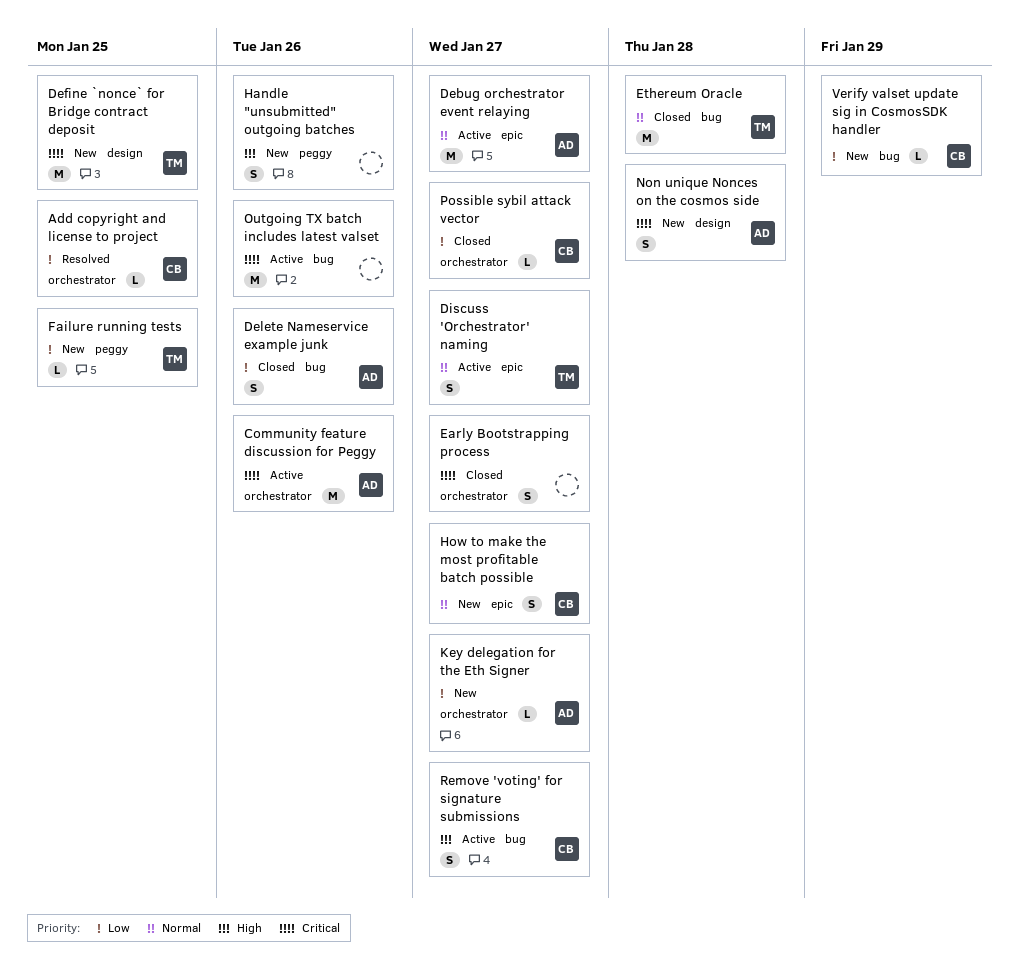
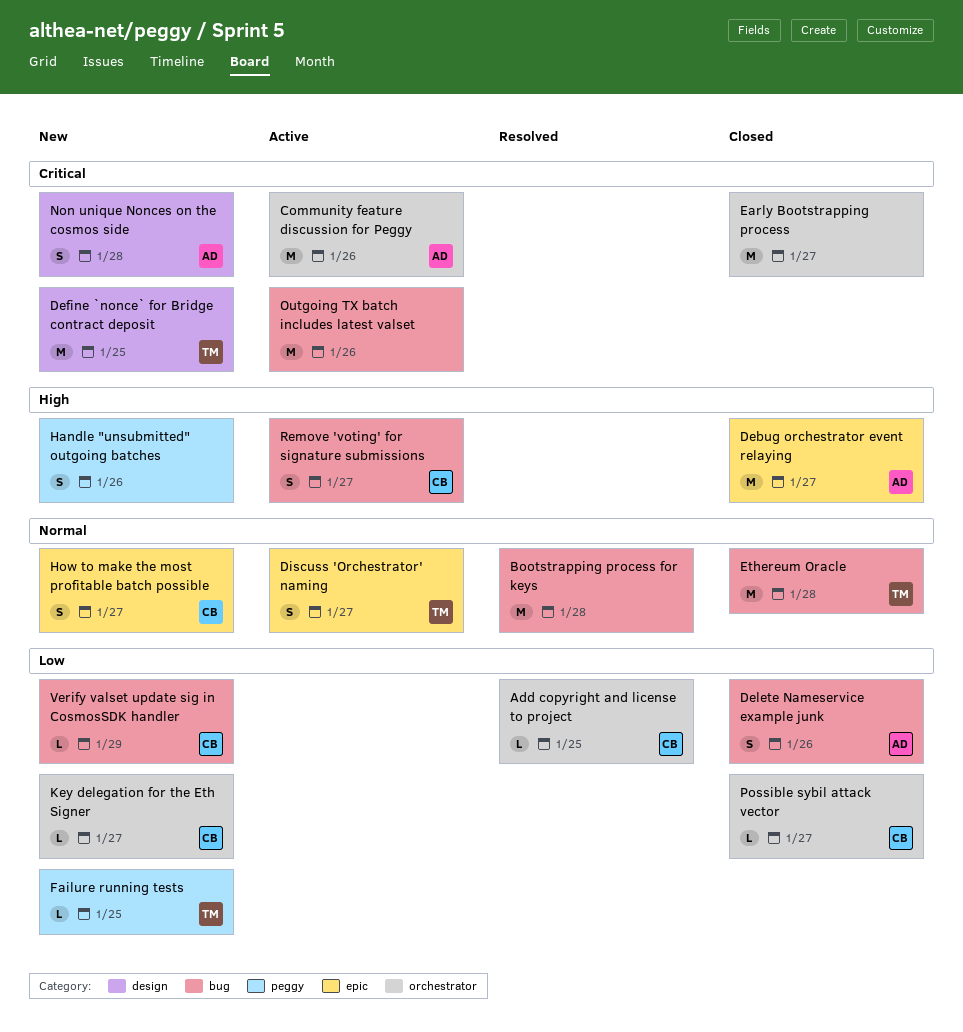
Bootstrapping process for keys: none -> present
Debug orchestrator event relaying, status: Active -> Closed
Debug orchestrator event relaying, priority: Normal -> High
Early Bootstrapping process, estimate: S -> M
Key delegation for the Eth Signer, owner: AD -> CB

